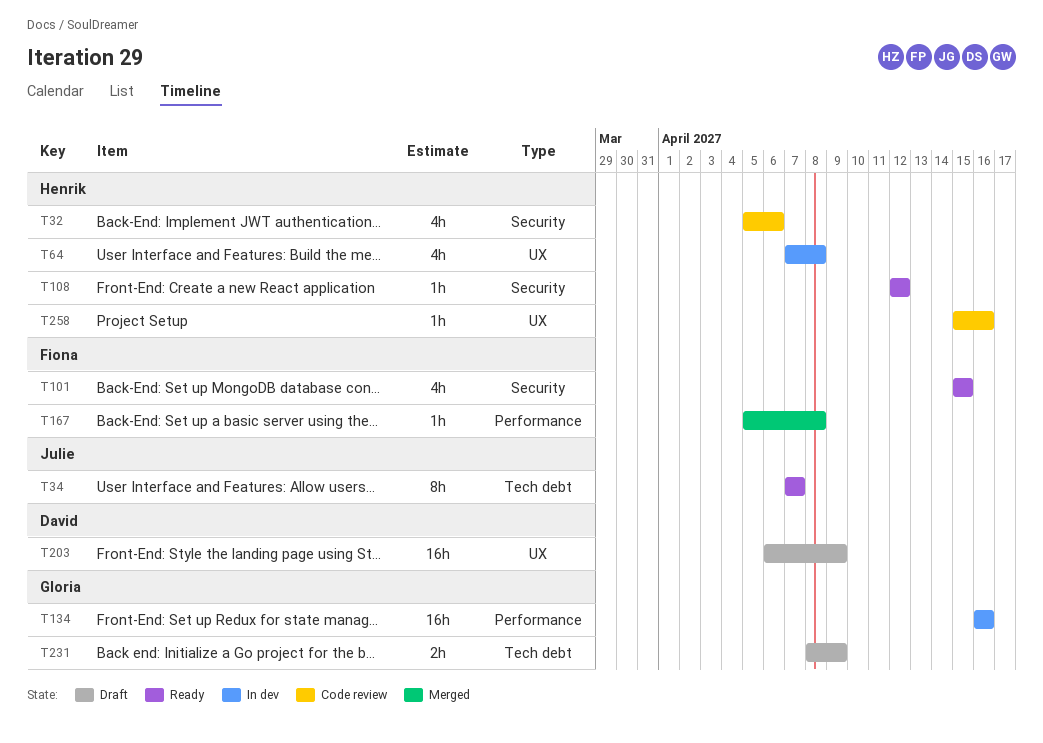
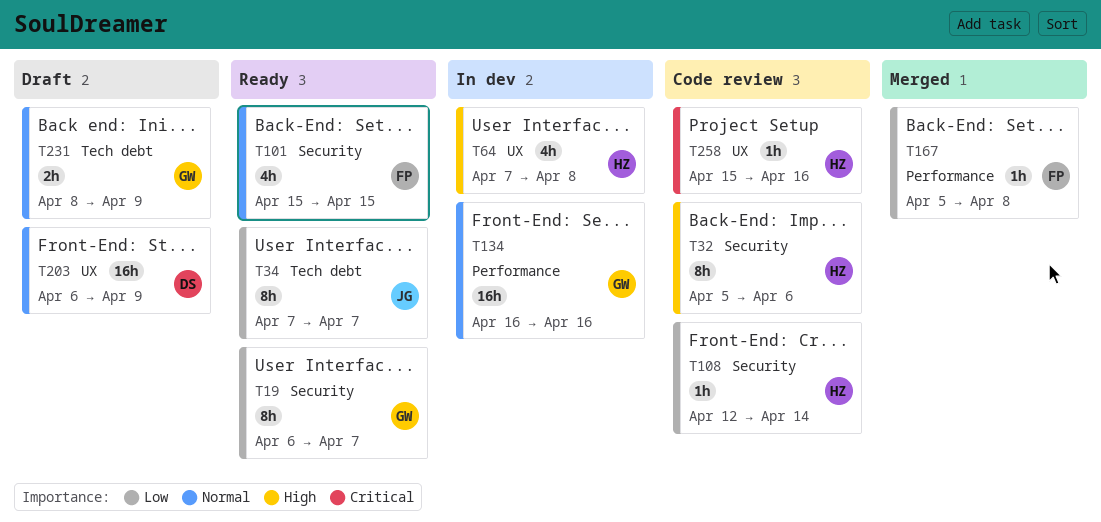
T19: none -> present
T32, estimate: 4h -> 8h
T108, status: Ready -> Code review
T108, due: Apr 12 -> Apr 14

